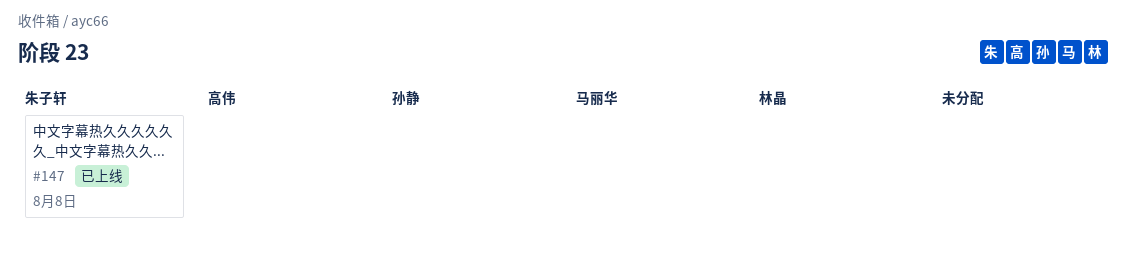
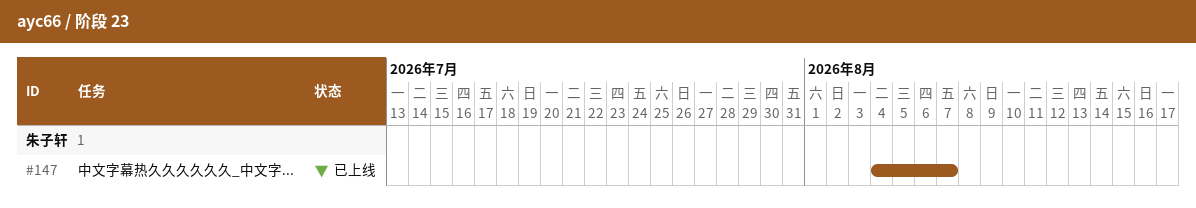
#147, due: Aug 8 -> Aug 7

